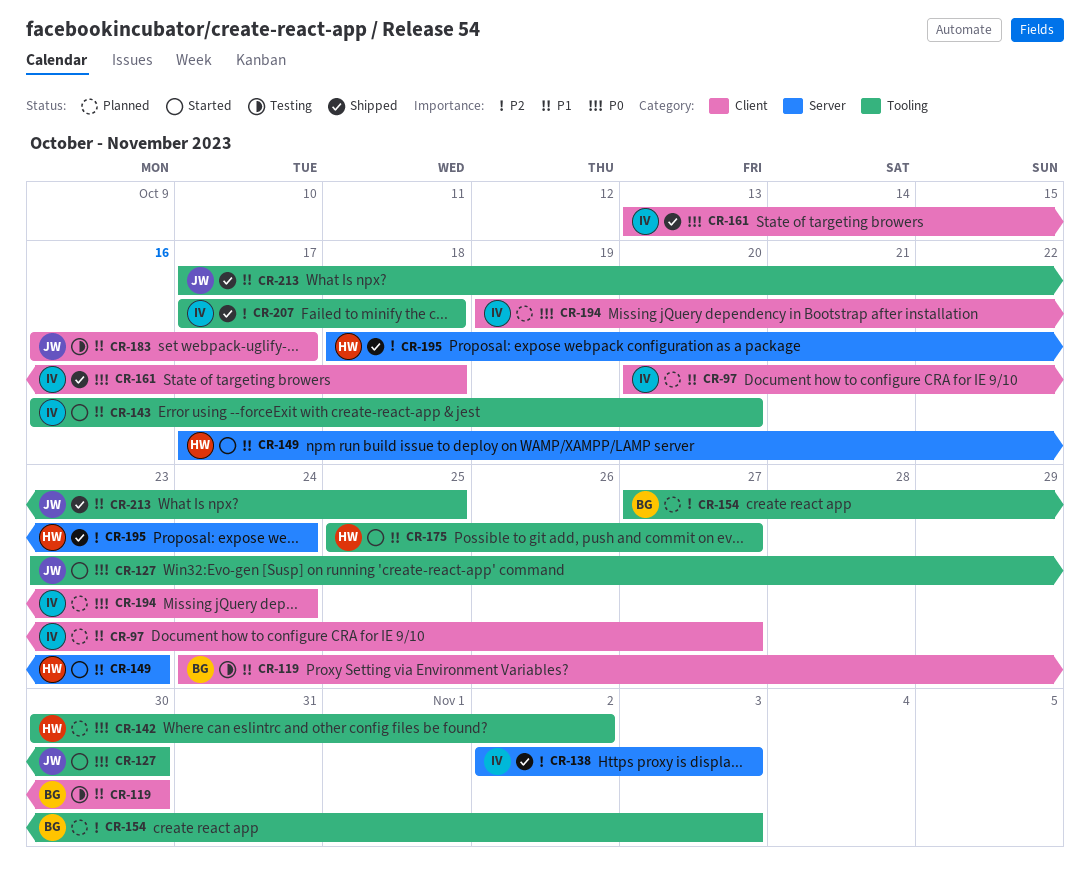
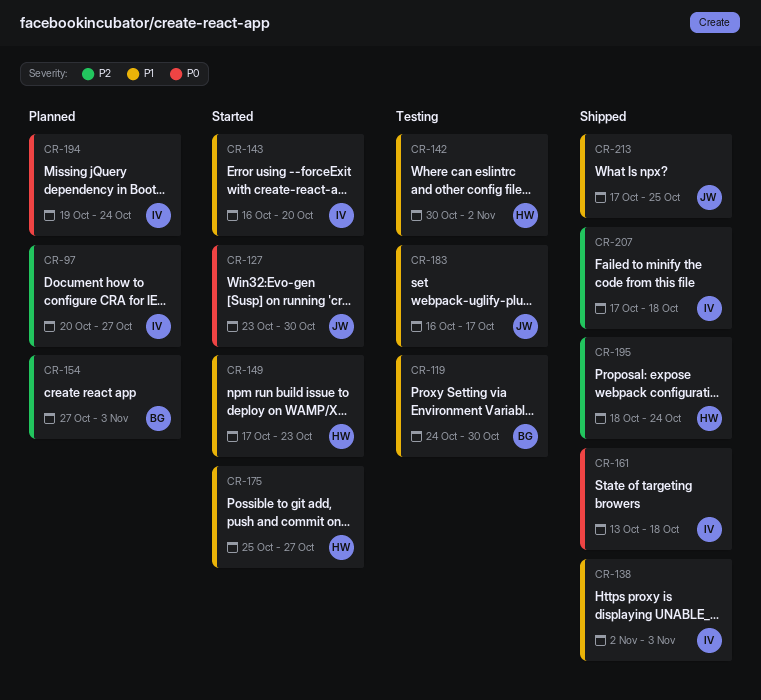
CR-97, priority: P1 -> P2
CR-138, priority: P2 -> P1
CR-142, status: Planned -> Testing
CR-142, priority: P0 -> P1

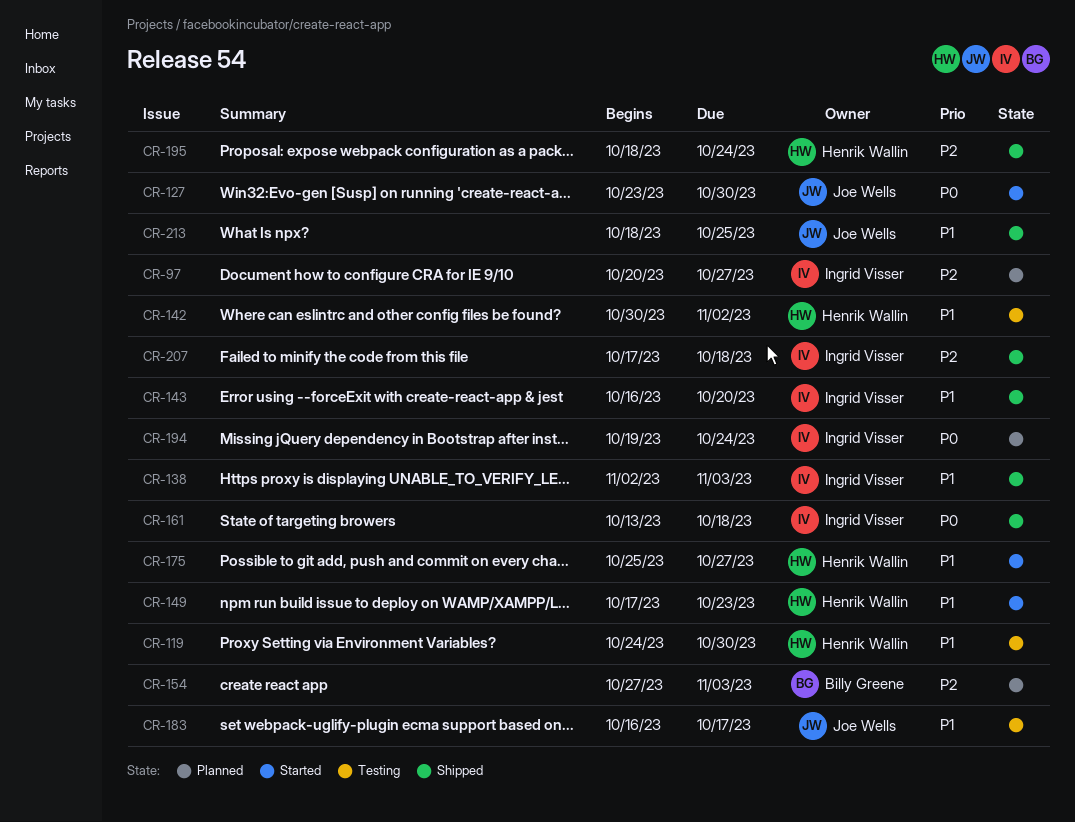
CR-119, owner: Billy Greene -> Henrik Wallin
CR-143, status: Started -> Shipped
CR-213, start: Oct 17 -> Oct 18

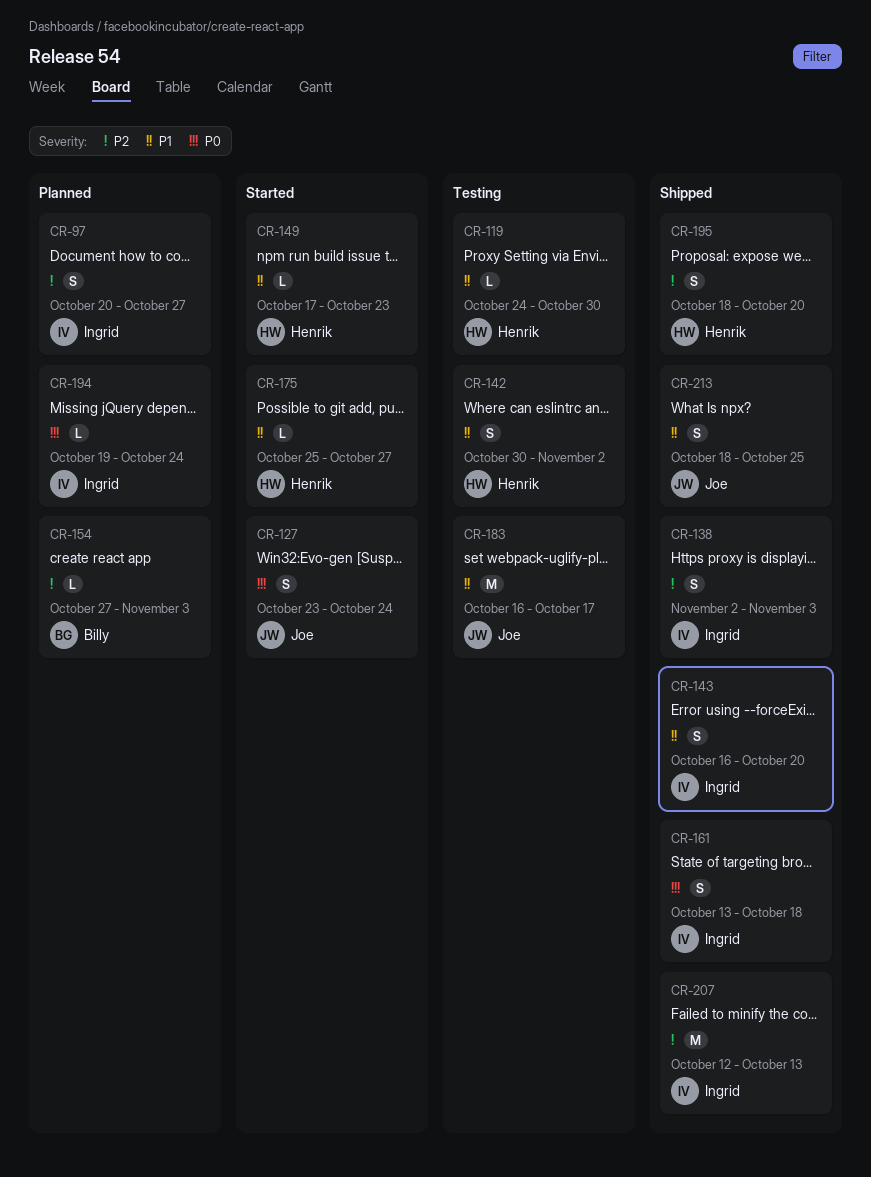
CR-127, due: Oct 30 -> Oct 24
CR-138, priority: P1 -> P2
CR-195, due: Oct 24 -> Oct 20
CR-207, start: Oct 17 -> Oct 12
CR-207, due: Oct 18 -> Oct 13

